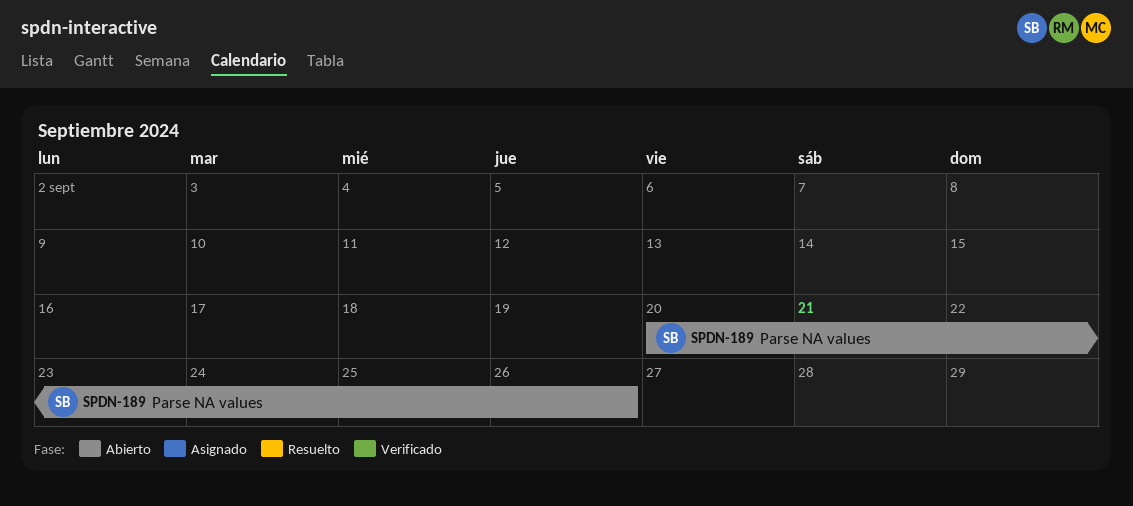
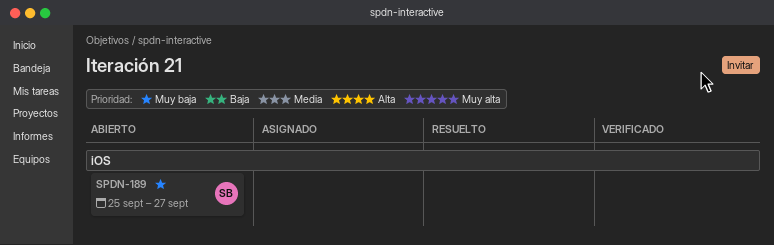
SPDN-189, start: Sep 20 -> Sep 25
SPDN-189, due: Sep 26 -> Sep 27

